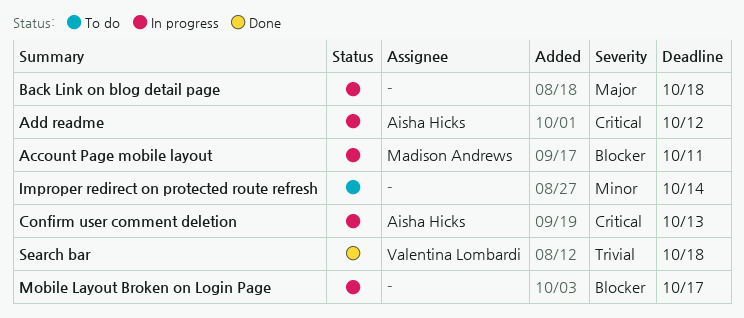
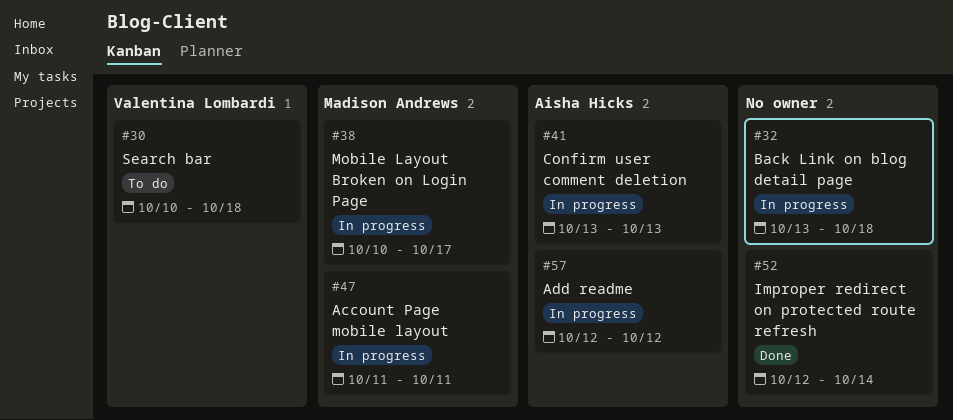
Improper redirect on protected route refresh, status: To do -> Done
Mobile Layout Broken on Login Page, owner: none -> Madison Andrews
Search bar, status: Done -> To do

